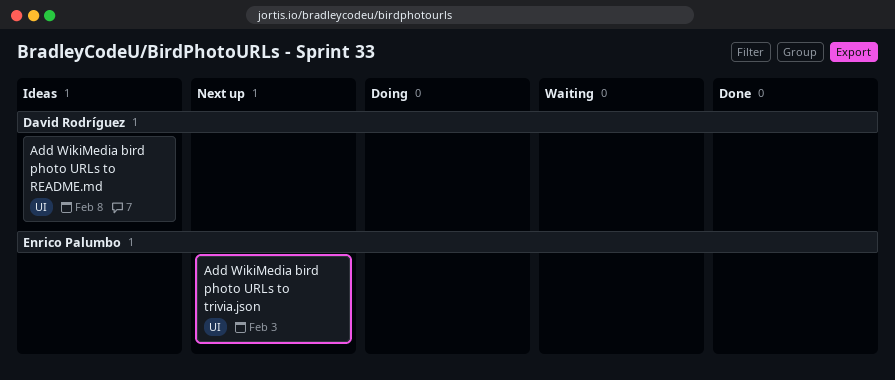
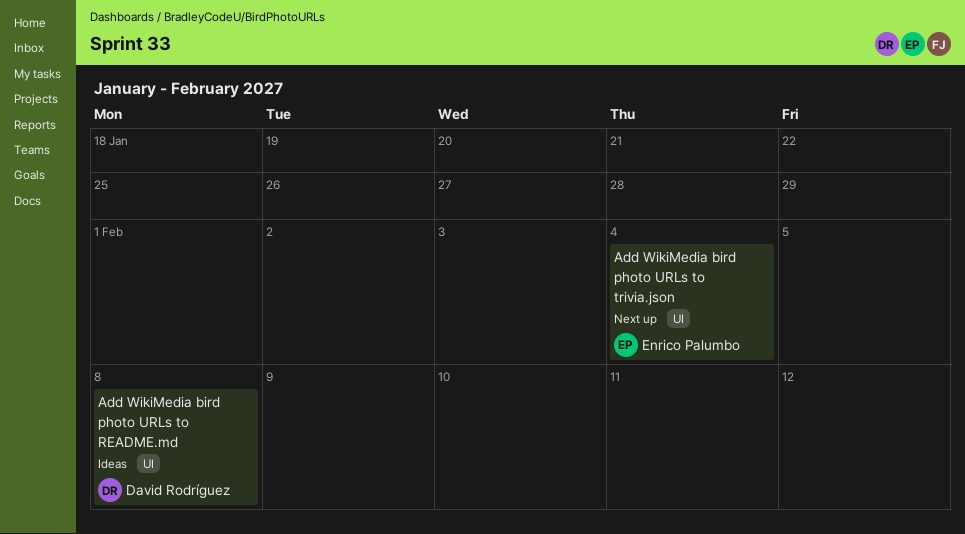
Add WikiMedia bird photo URLs to trivia.json, due: Feb 3 -> Feb 4

